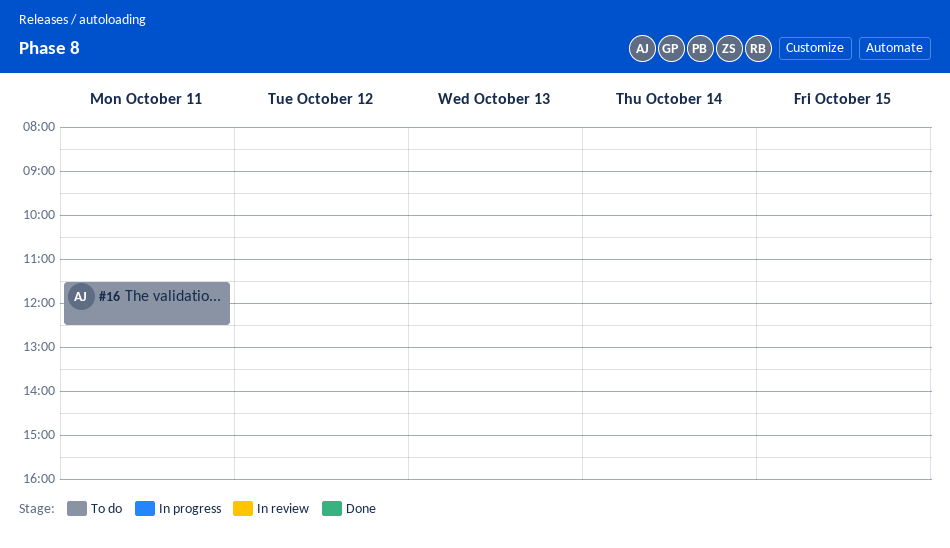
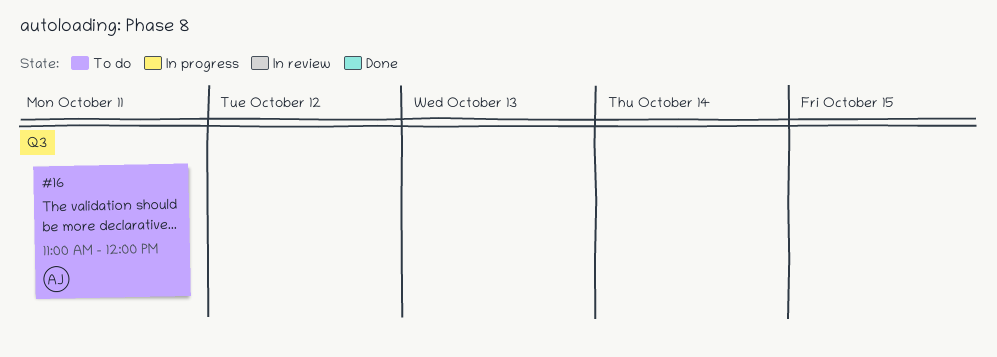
#16, begins: 11:30 -> 11:00
#16, ends: 12:30 -> 12:00

